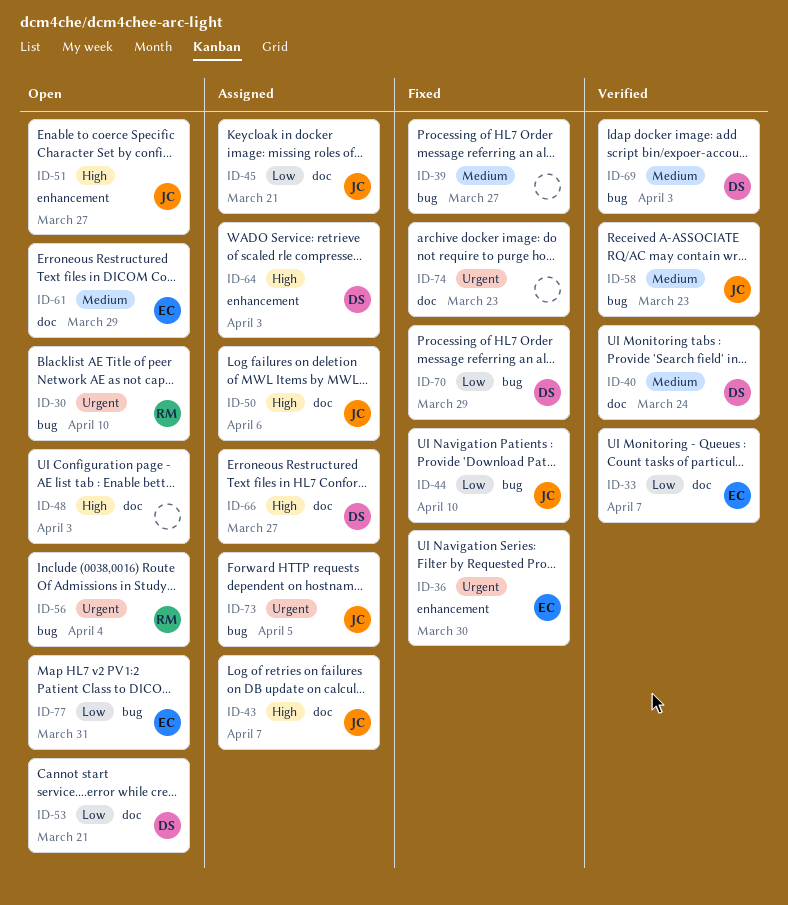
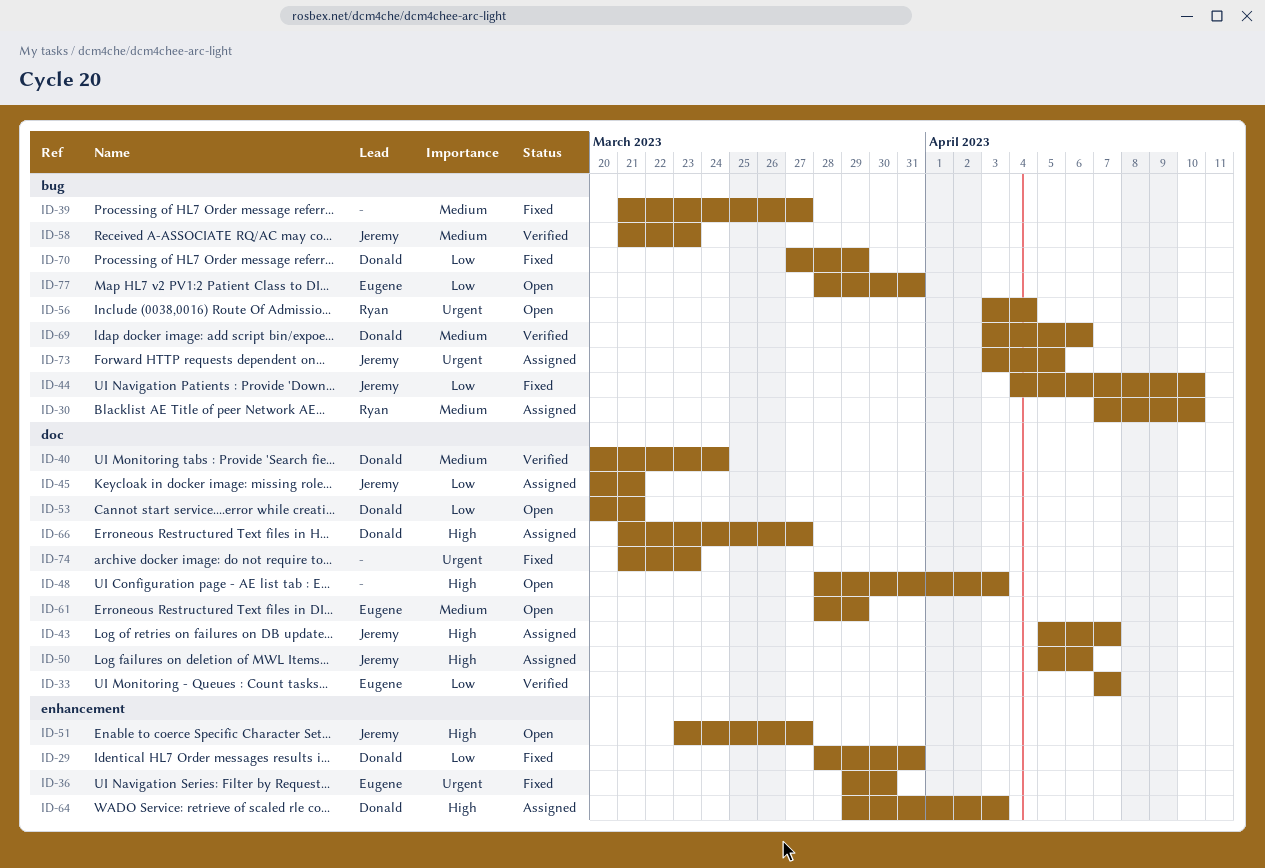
ID-29: none -> present
ID-30, status: Open -> Assigned
ID-30, priority: Urgent -> Medium
ID-69, due: Apr 3 -> Apr 6

